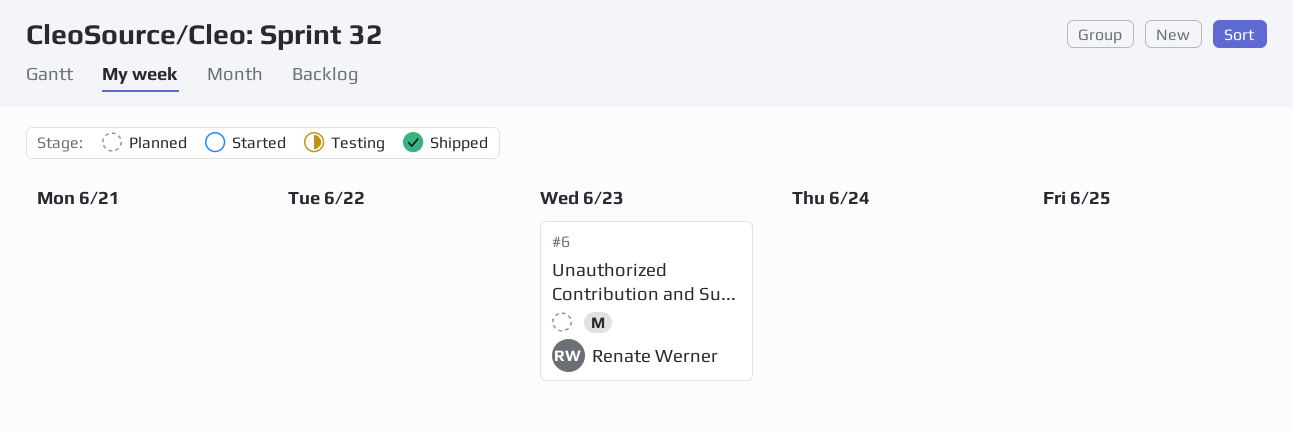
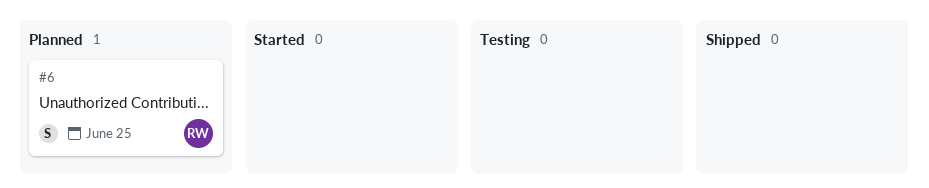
#6, estimate: M -> S
#6, due: Jun 23 -> Jun 25

